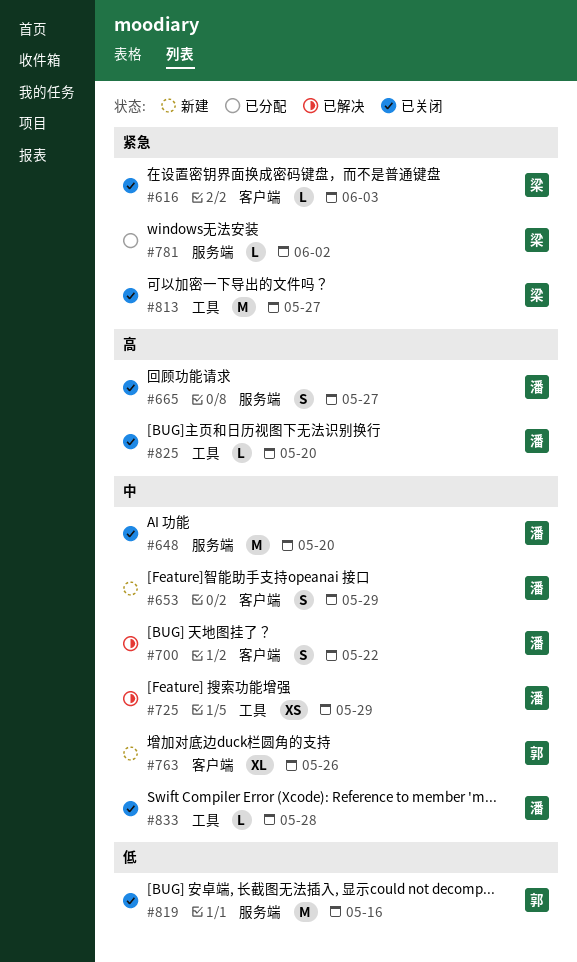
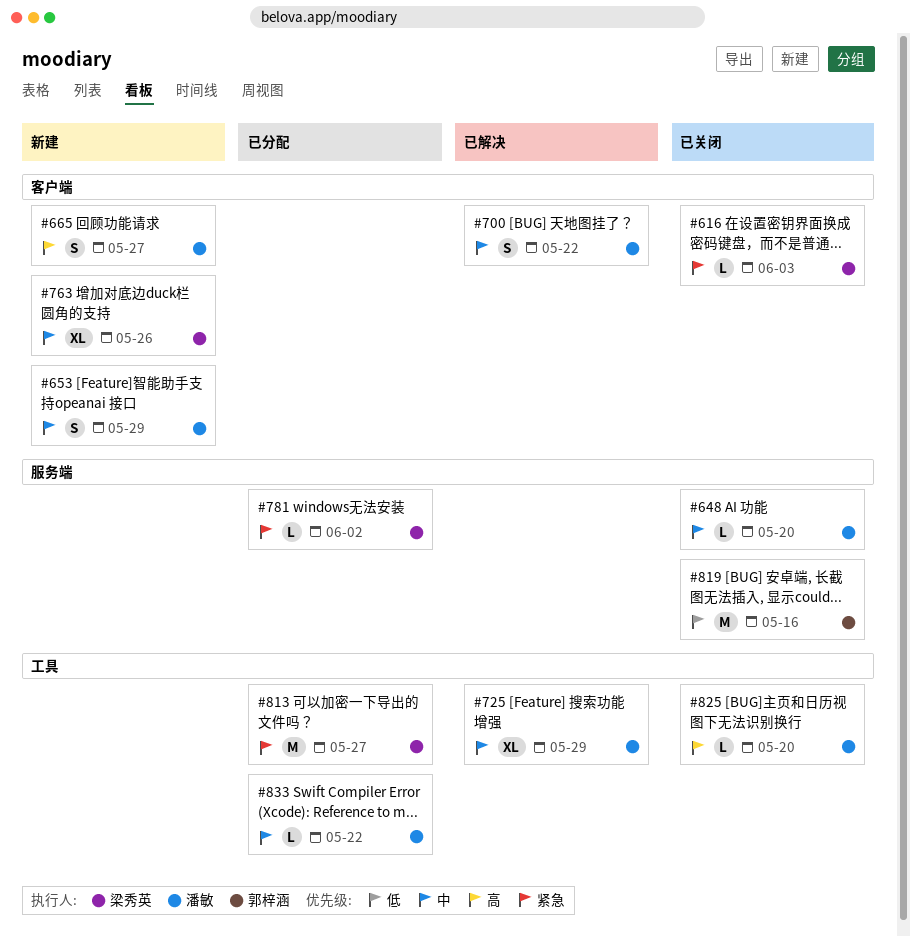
#648, estimate: M -> L
#665, status: 已关闭 -> 新建
#665, label: 服务端 -> 客户端
#725, estimate: XS -> XL
#763, owner: 郭梓涵 -> 梁秀英
#813, status: 已关闭 -> 已分配
#833, status: 已关闭 -> 已分配
#833, due: May 28 -> May 22

